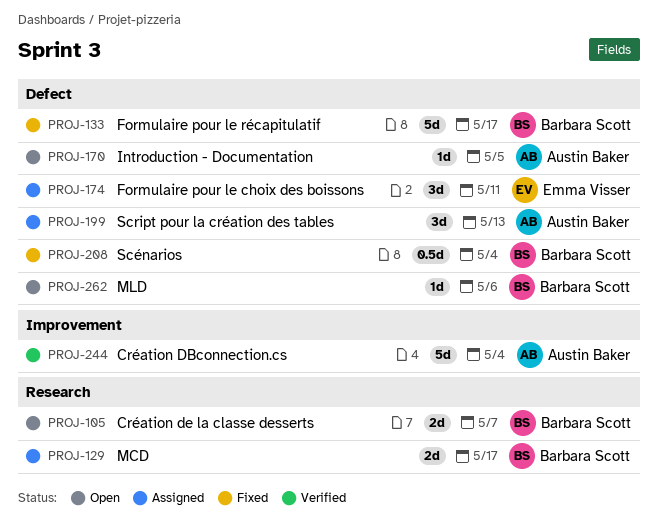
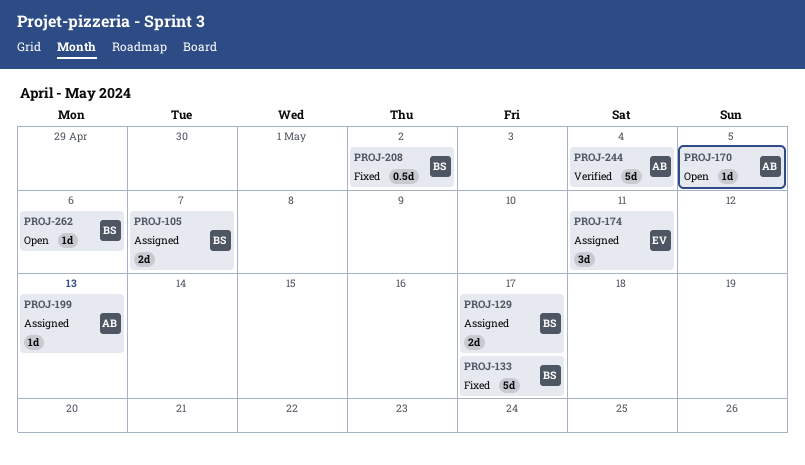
PROJ-105, status: Open -> Assigned
PROJ-199, estimate: 3d -> 1d
PROJ-208, due: May 4 -> May 2

